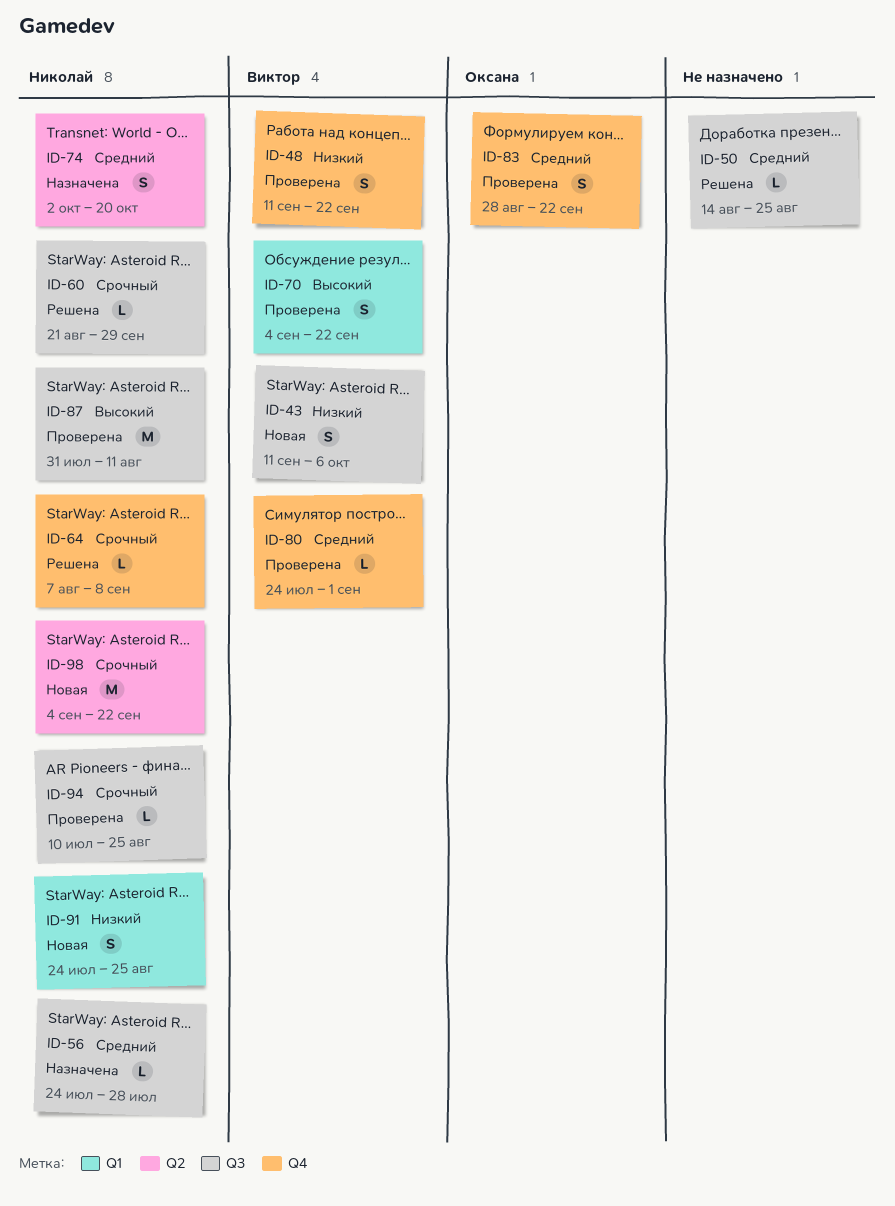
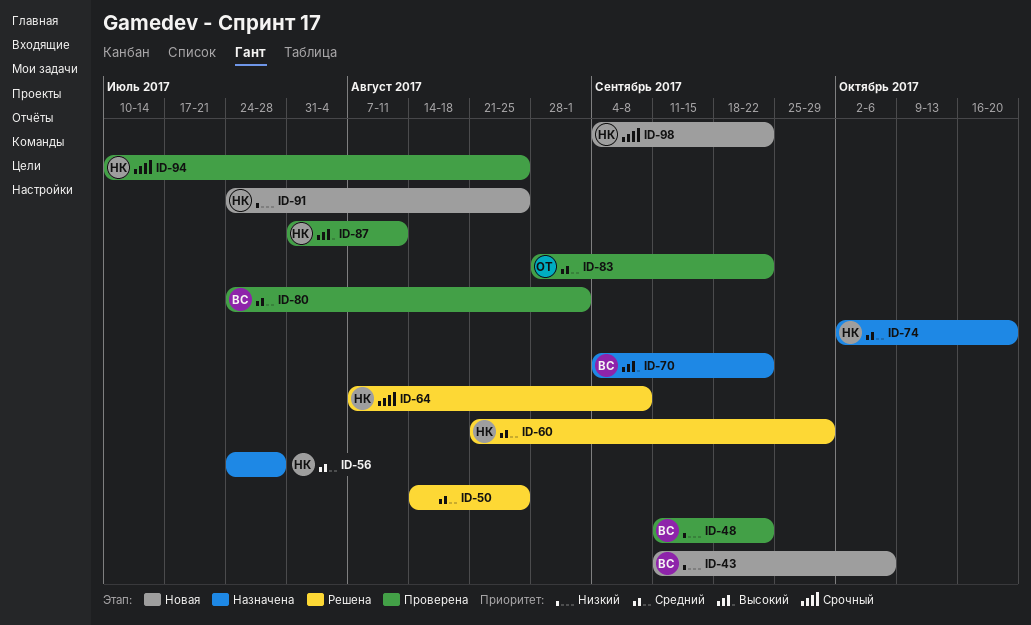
ID-60, priority: Срочный -> Средний
ID-70, status: Проверена -> Назначена

